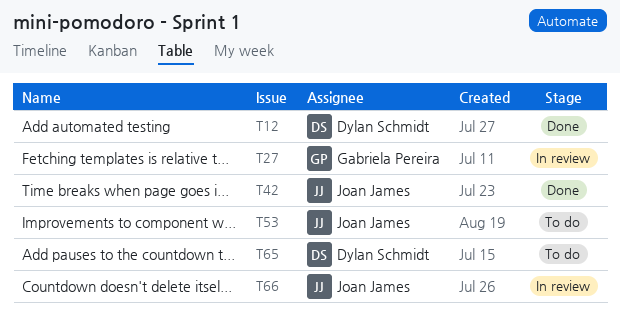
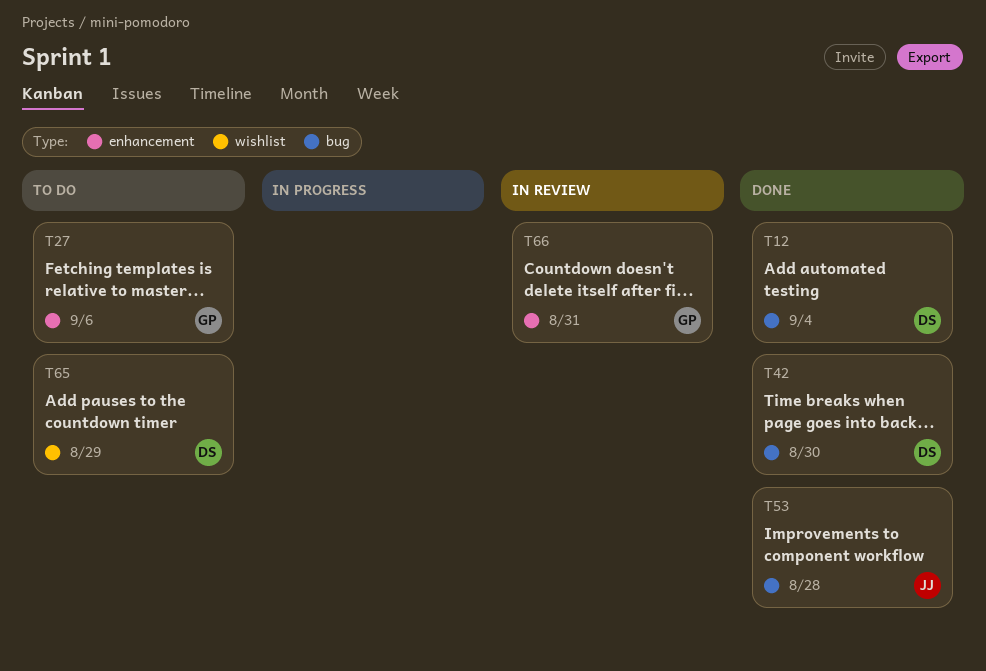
T27, status: In review -> To do
T42, owner: Joan James -> Dylan Schmidt
T53, status: To do -> Done
T66, owner: Joan James -> Gabriela Pereira

